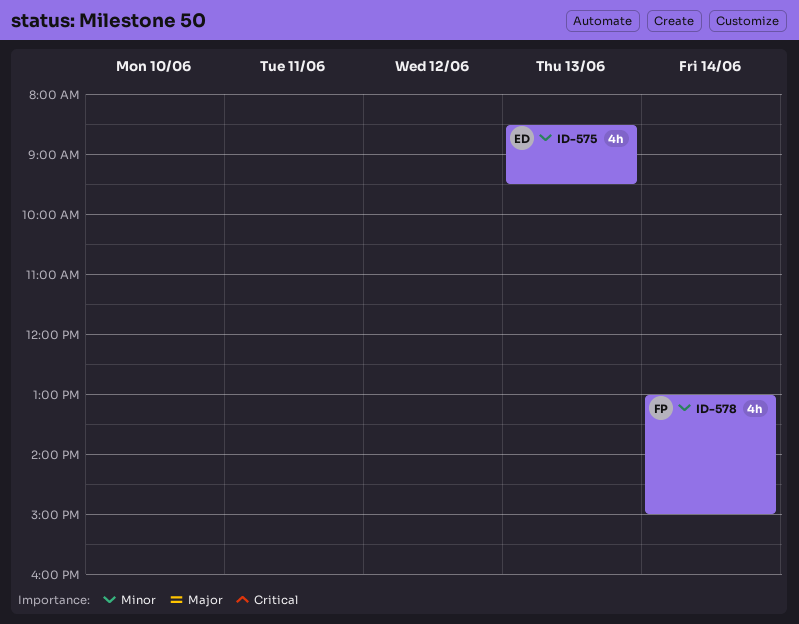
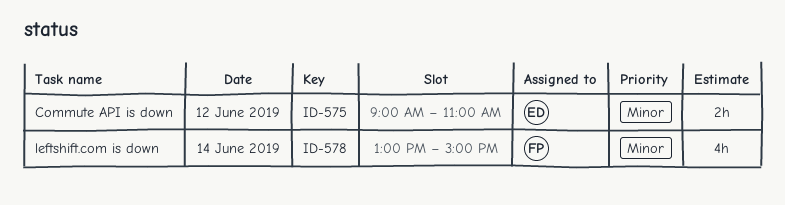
ID-575, estimate: 4h -> 2h
ID-575, day: Jun 13 -> Jun 12
ID-575, begins: 08:30 -> 09:00
ID-575, ends: 09:30 -> 11:00

